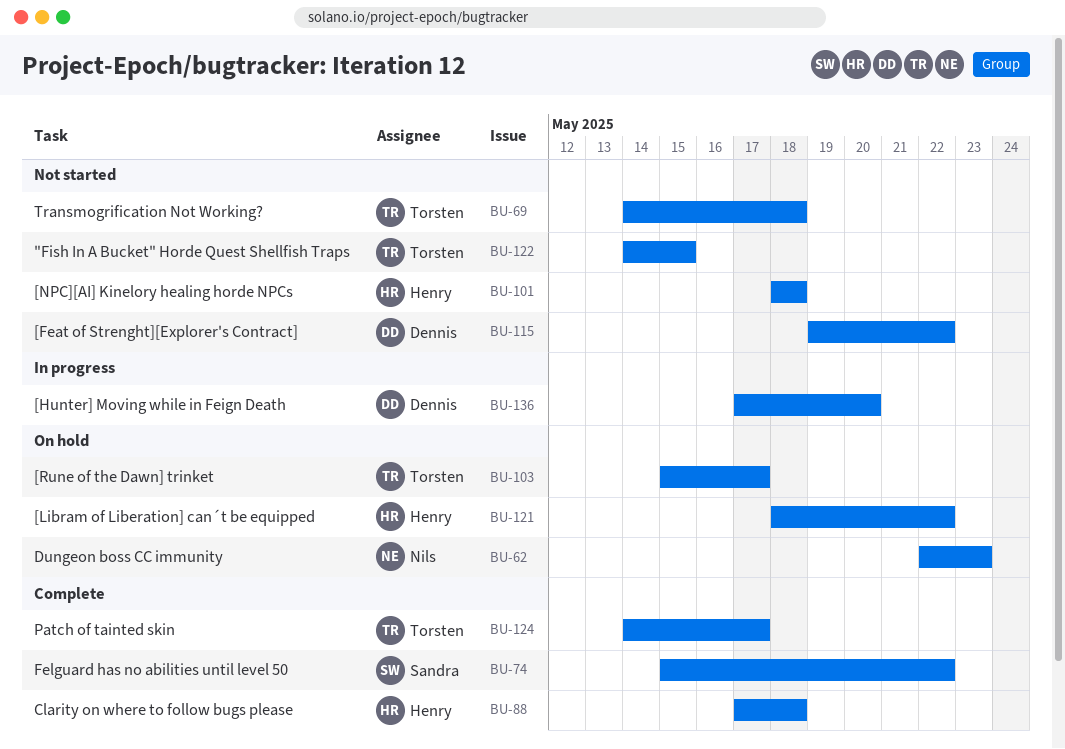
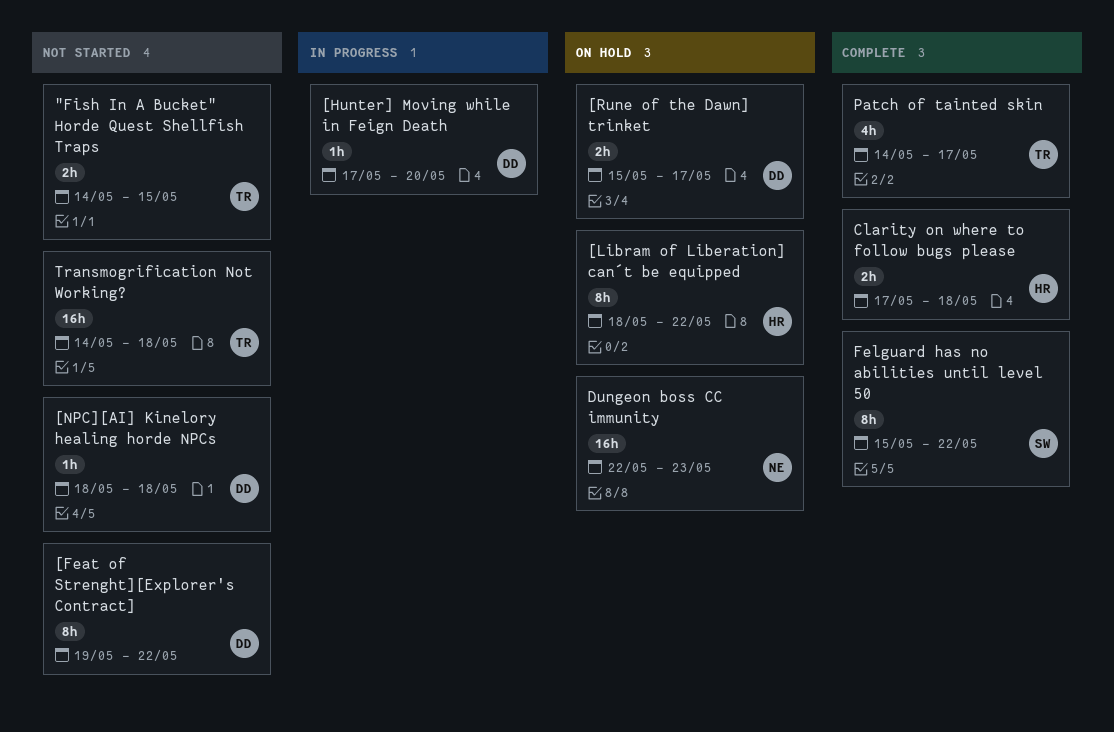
[NPC][AI] Kinelory healing horde NPCs, owner: Henry -> Dennis
[Rune of the Dawn] trinket, owner: Torsten -> Dennis

